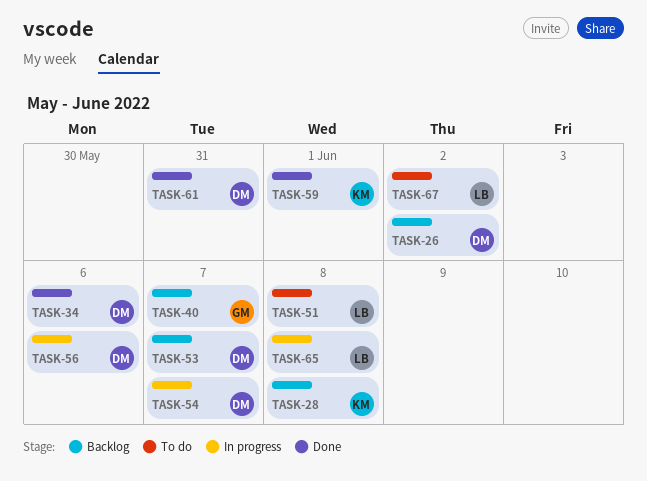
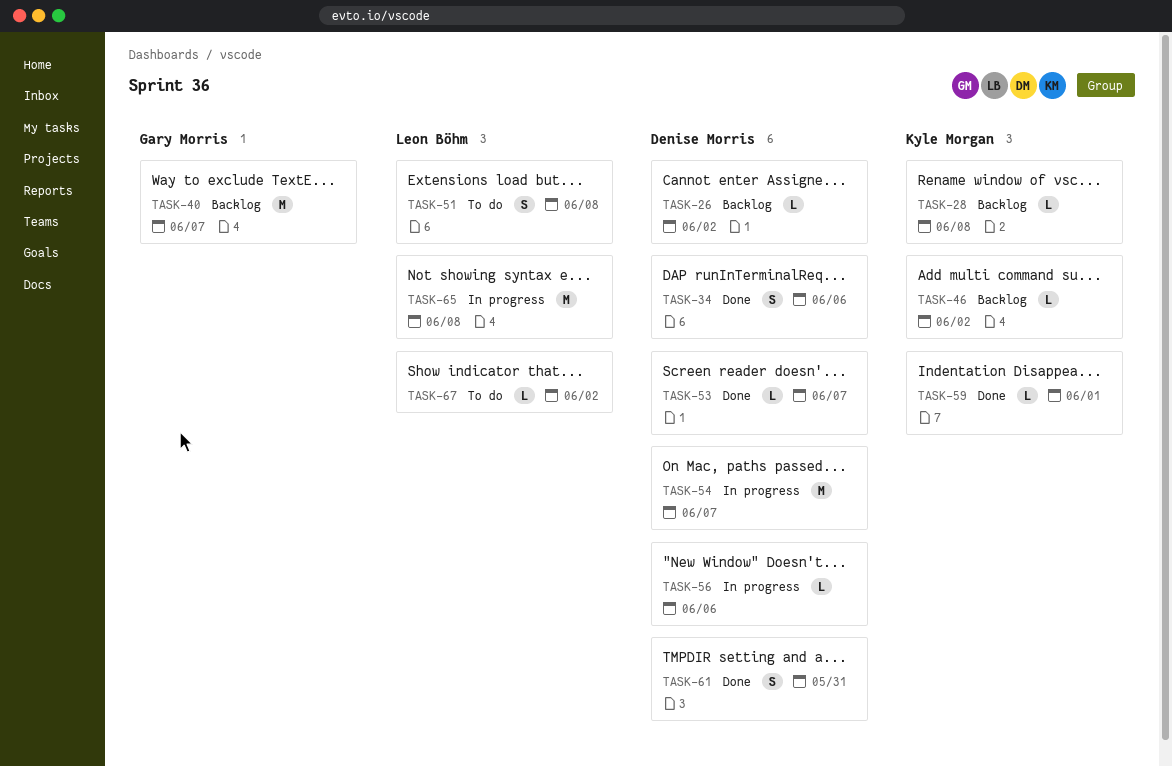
TASK-46: none -> present
TASK-53, status: Backlog -> Done

